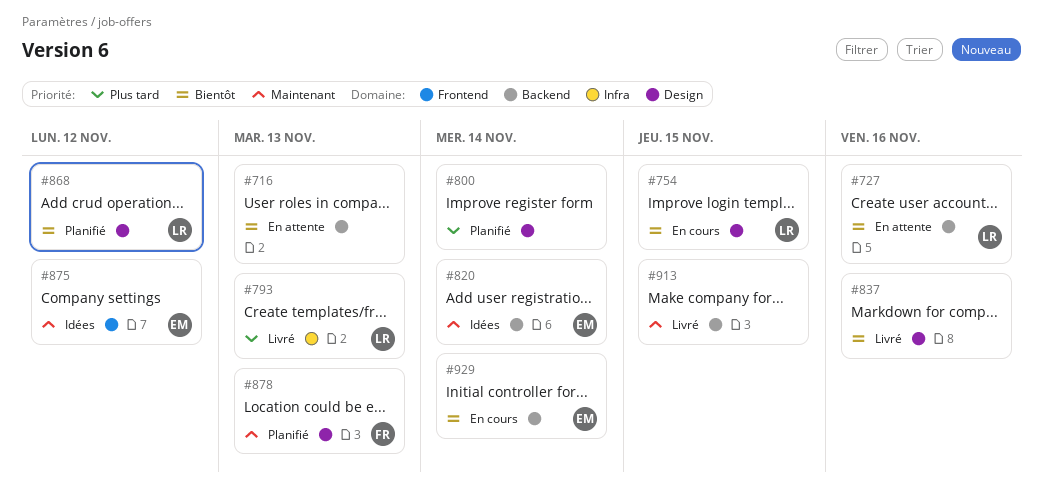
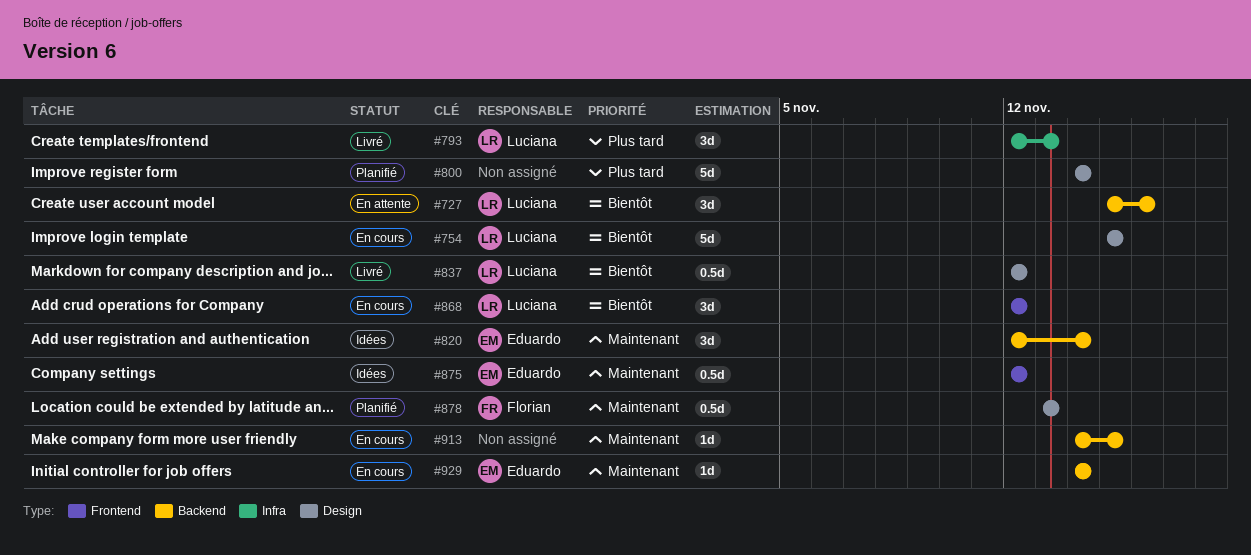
#716: present -> none
#837, owner: none -> Luciana
#837, due: Nov 16 -> Nov 12
#868, status: Planifié -> En cours
#868, label: Design -> Frontend
#913, status: Livré -> En cours
#929, priority: Bientôt -> Maintenant

